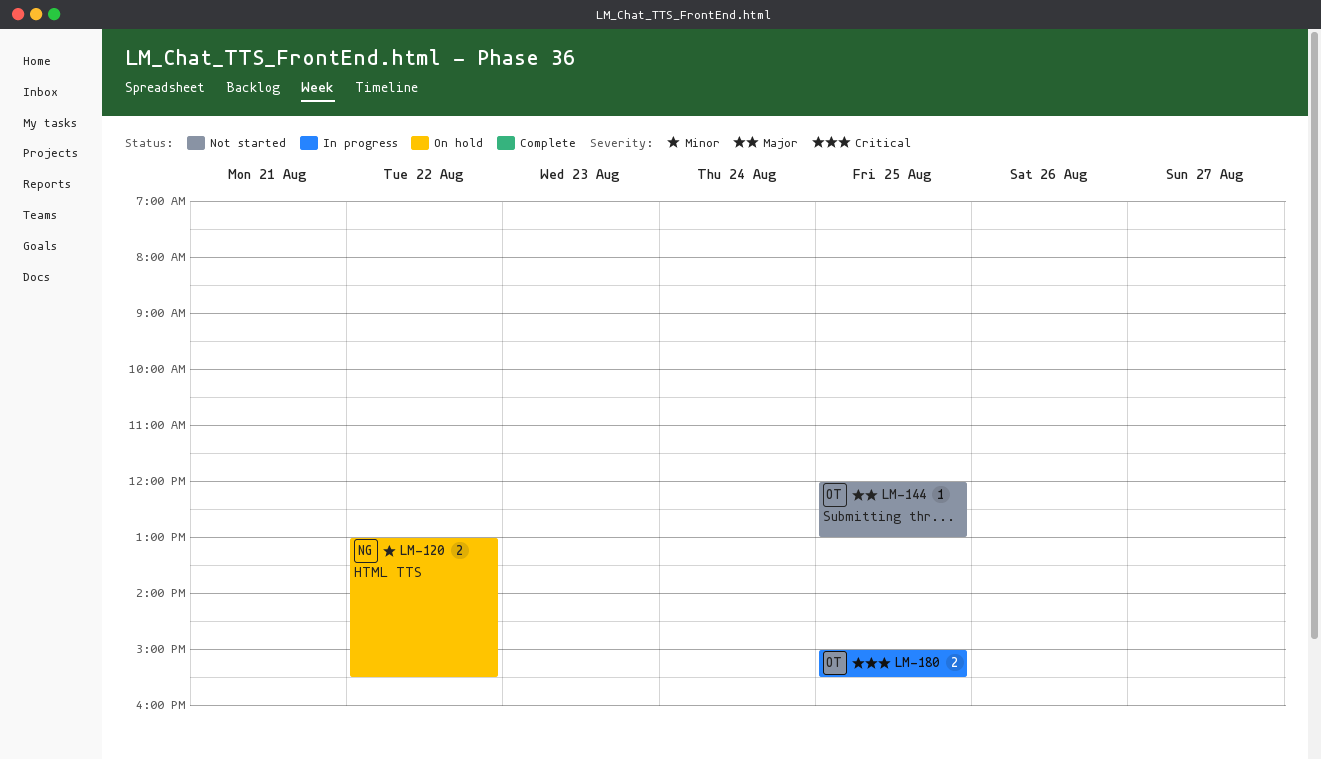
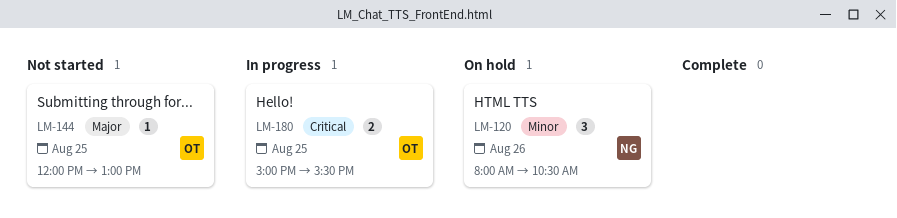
LM-120, estimate: 2 -> 3
LM-120, day: Aug 22 -> Aug 26
LM-120, begins: 13:00 -> 08:00
LM-120, ends: 15:30 -> 10:30

